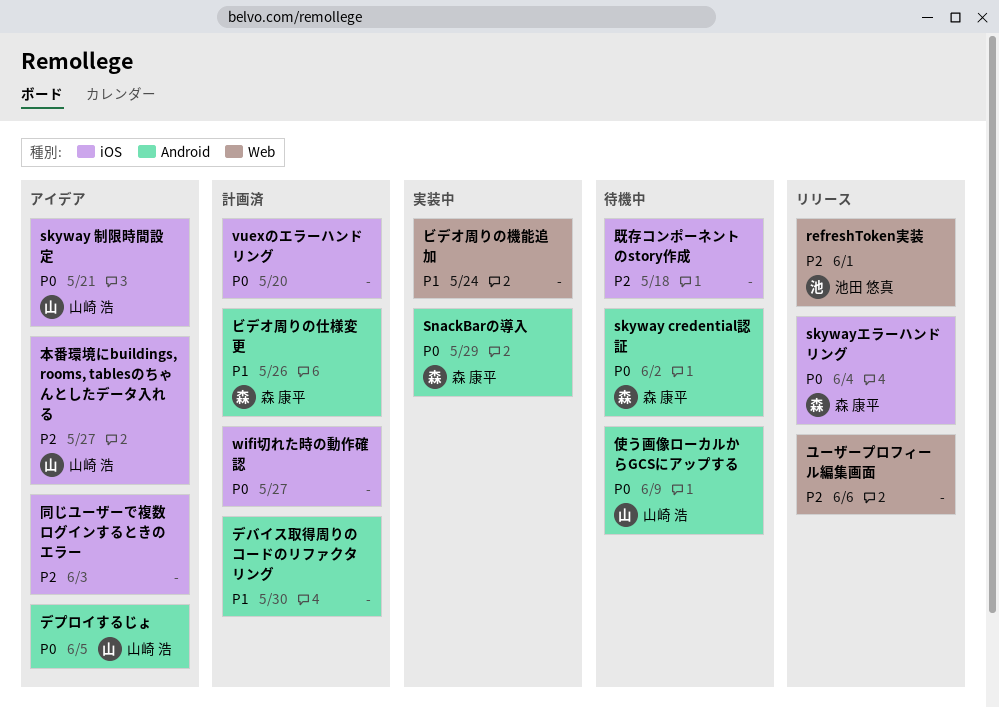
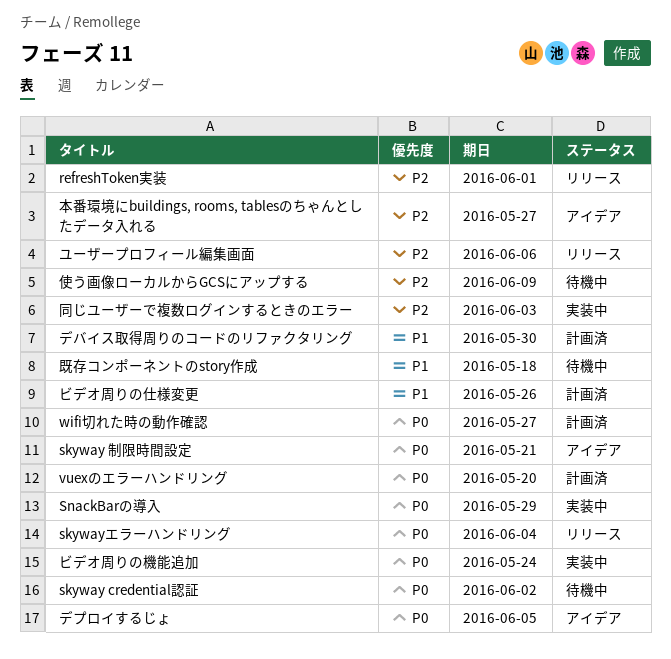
ビデオ周りの機能追加, priority: P1 -> P0
使う画像ローカルからGCSにアップする, priority: P0 -> P2
同じユーザーで複数ログインするときのエラー, status: アイデア -> 実装中
既存コンポーネントのstory作成, priority: P2 -> P1

